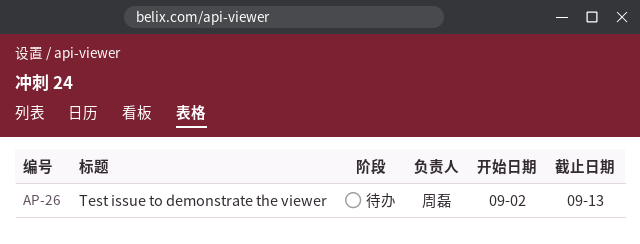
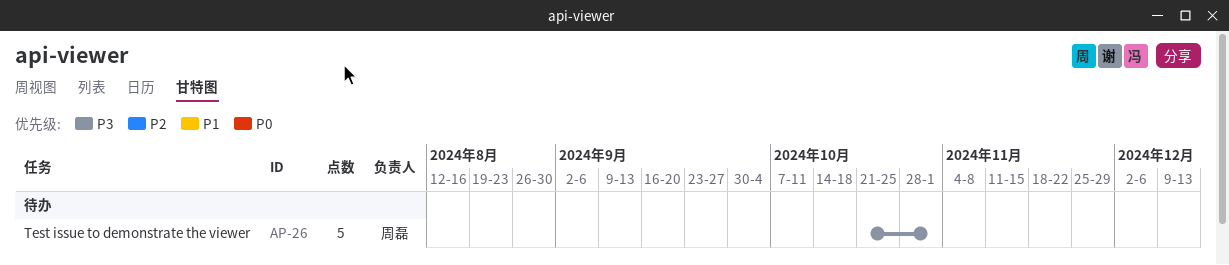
AP-26, start: Sep 2 -> Oct 21
AP-26, due: Sep 13 -> Nov 1

